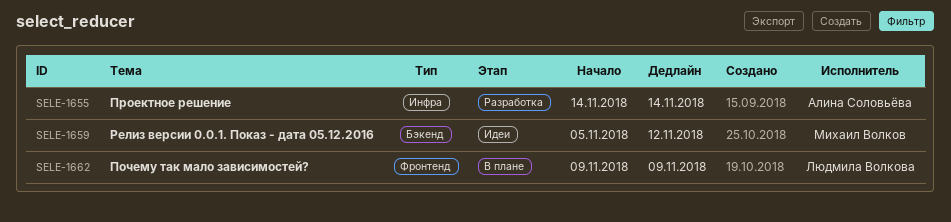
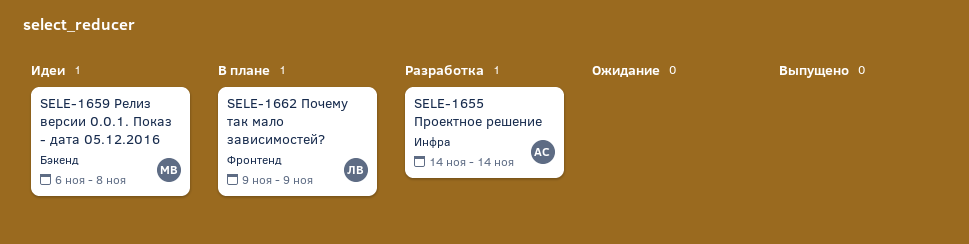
SELE-1659, start: Nov 5 -> Nov 6
SELE-1659, due: Nov 12 -> Nov 8

